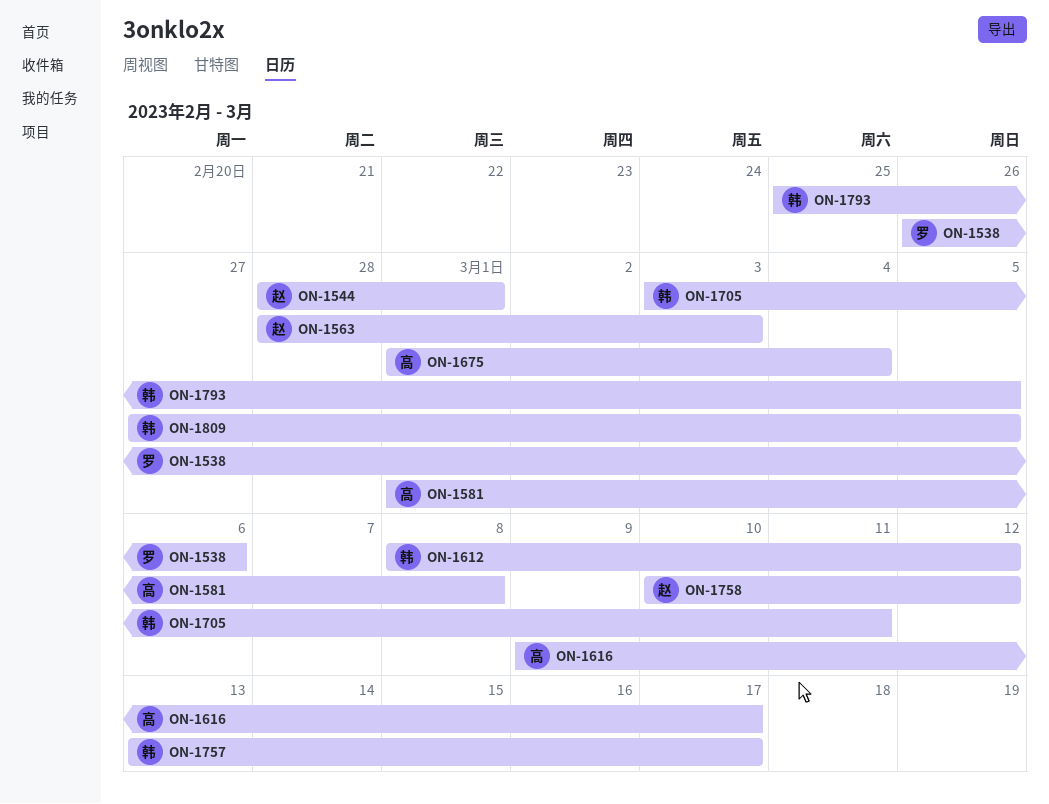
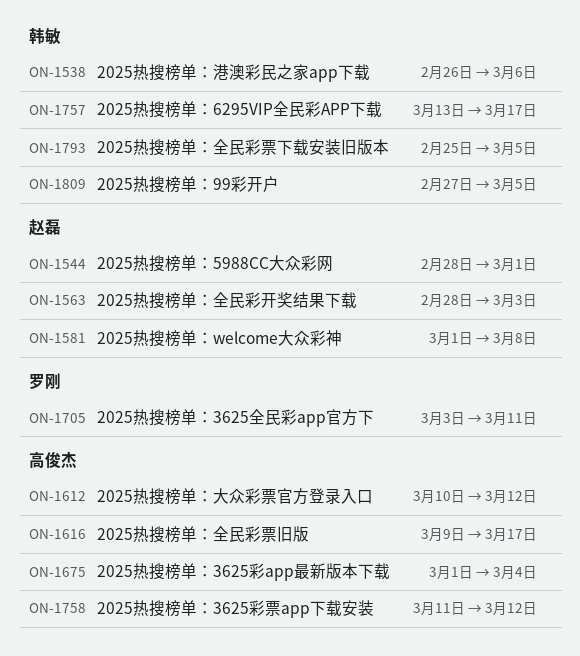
ON-1538, owner: 罗刚 -> 韩敏
ON-1581, owner: 高俊杰 -> 赵磊
ON-1612, owner: 韩敏 -> 高俊杰
ON-1612, start: Mar 8 -> Mar 10
ON-1705, owner: 韩敏 -> 罗刚
ON-1758, owner: 赵磊 -> 高俊杰
ON-1758, start: Mar 10 -> Mar 11

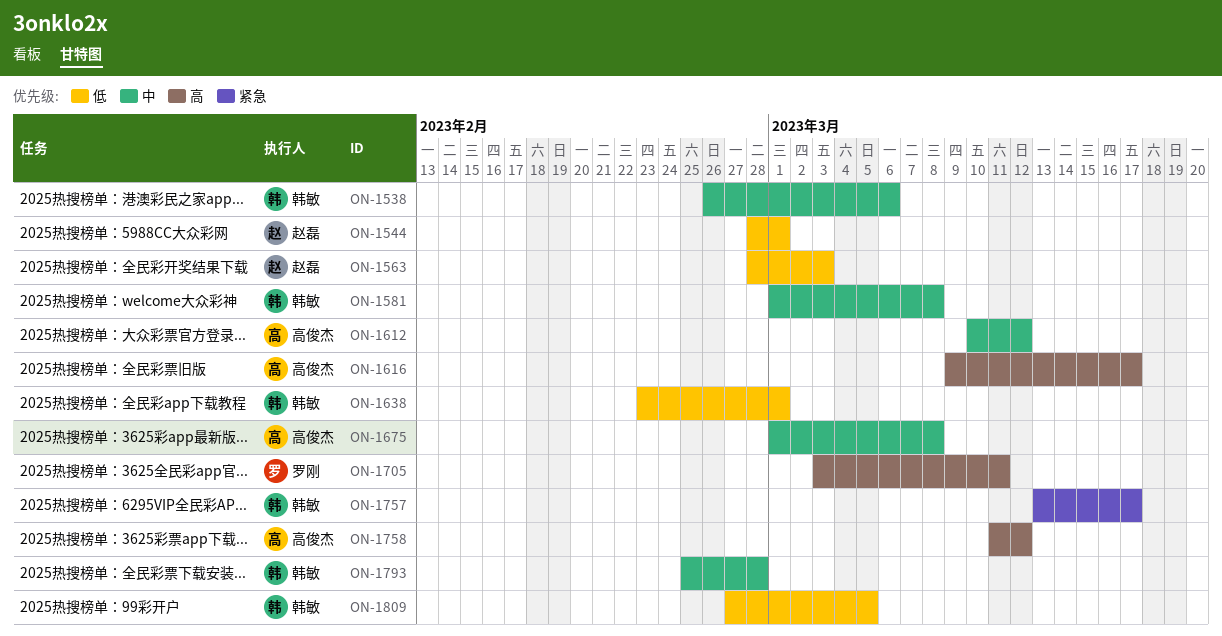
ON-1581, owner: 赵磊 -> 韩敏
ON-1638: none -> present
ON-1675, due: Mar 4 -> Mar 8
ON-1793, due: Mar 5 -> Feb 28

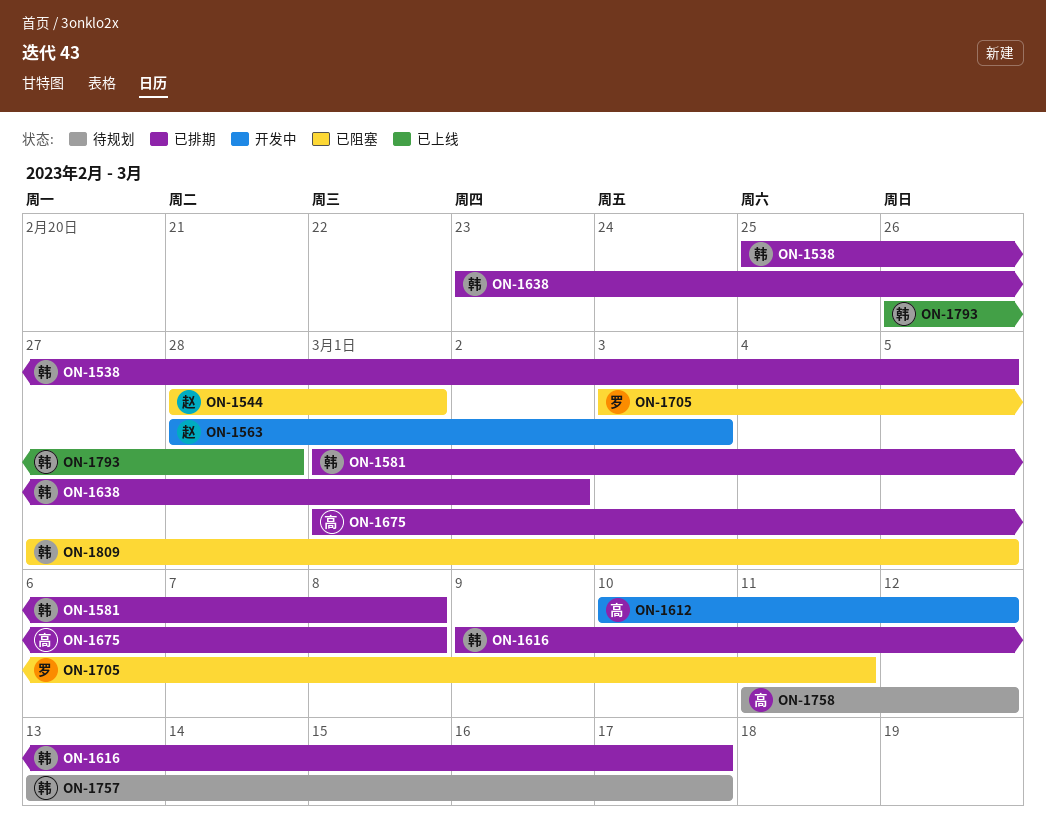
ON-1538, start: Feb 26 -> Feb 25
ON-1538, due: Mar 6 -> Mar 5
ON-1616, owner: 高俊杰 -> 韩敏
ON-1638, due: Mar 1 -> Mar 2
ON-1793, start: Feb 25 -> Feb 26

